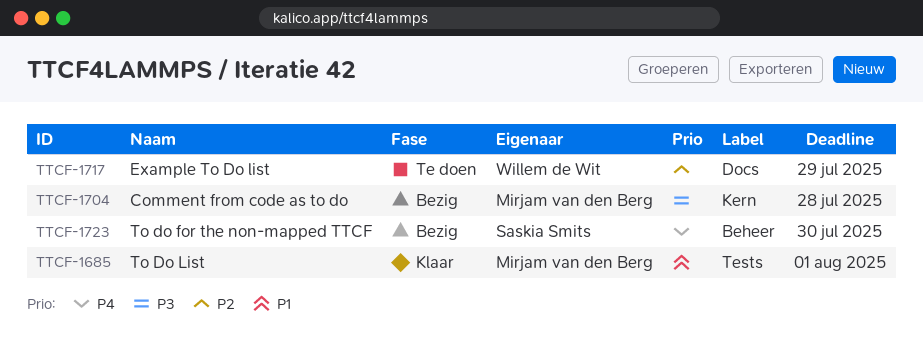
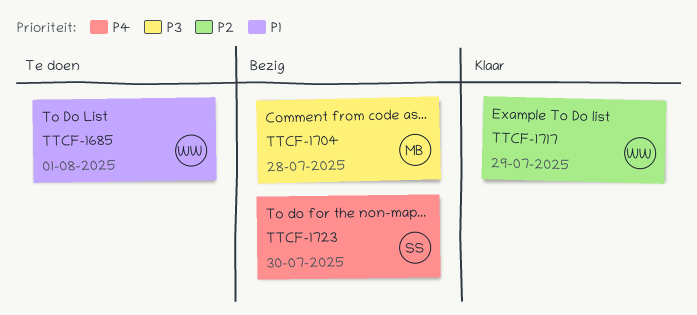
TTCF-1685, status: Klaar -> Te doen
TTCF-1685, owner: Mirjam van den Berg -> Willem de Wit
TTCF-1717, status: Te doen -> Klaar

